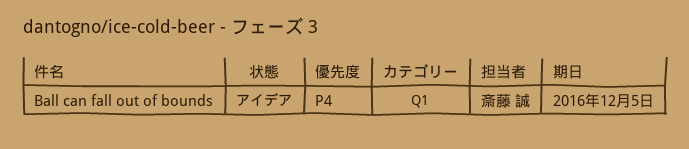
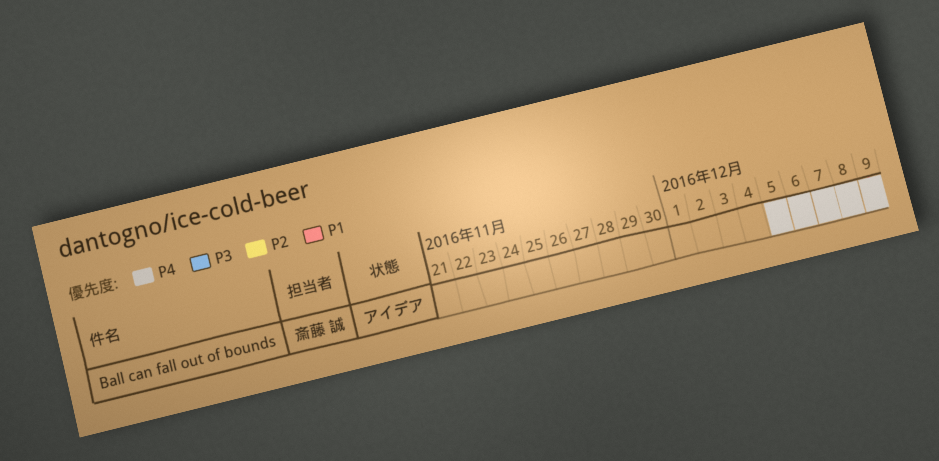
Ball can fall out of bounds, due: Dec 5 -> Dec 9

